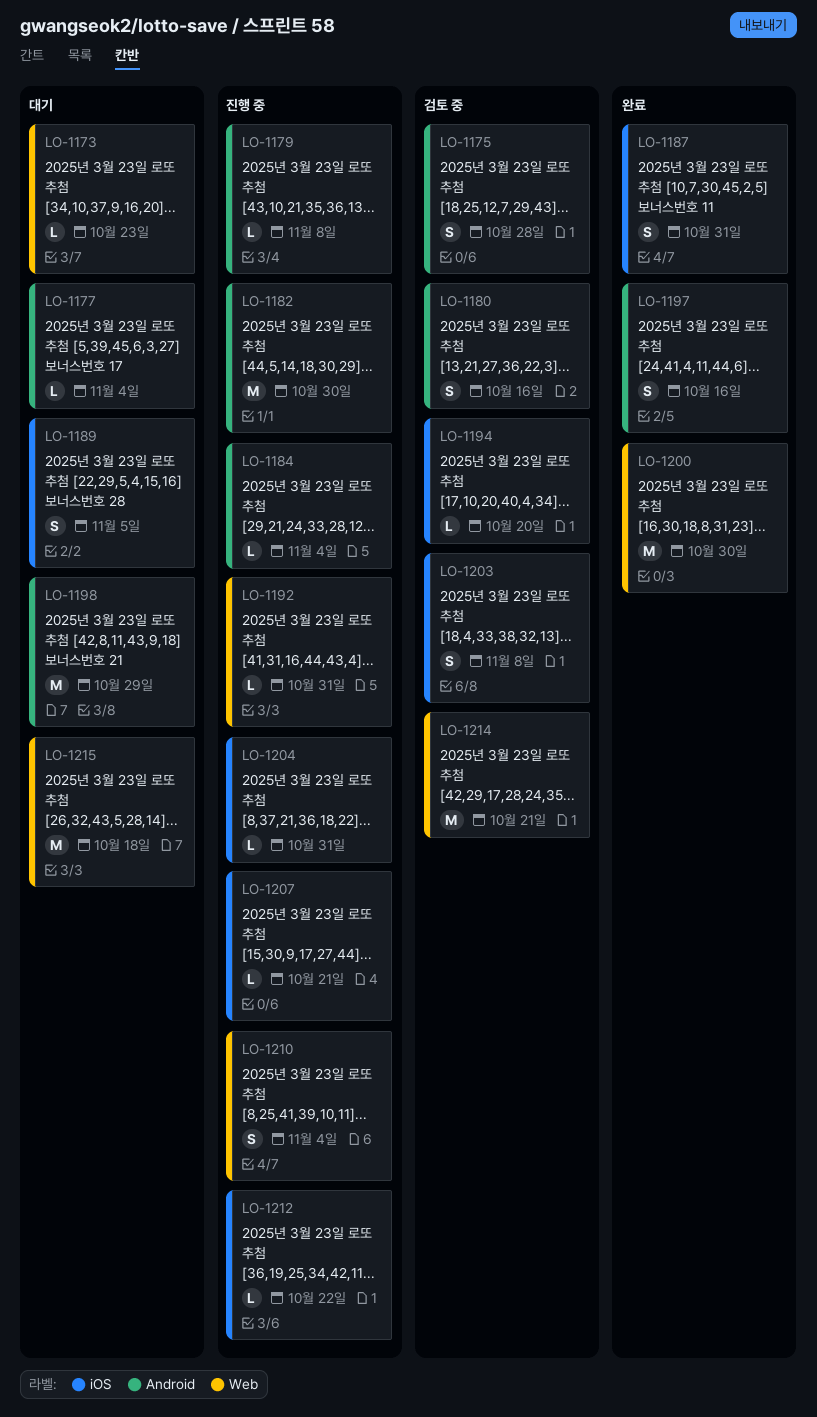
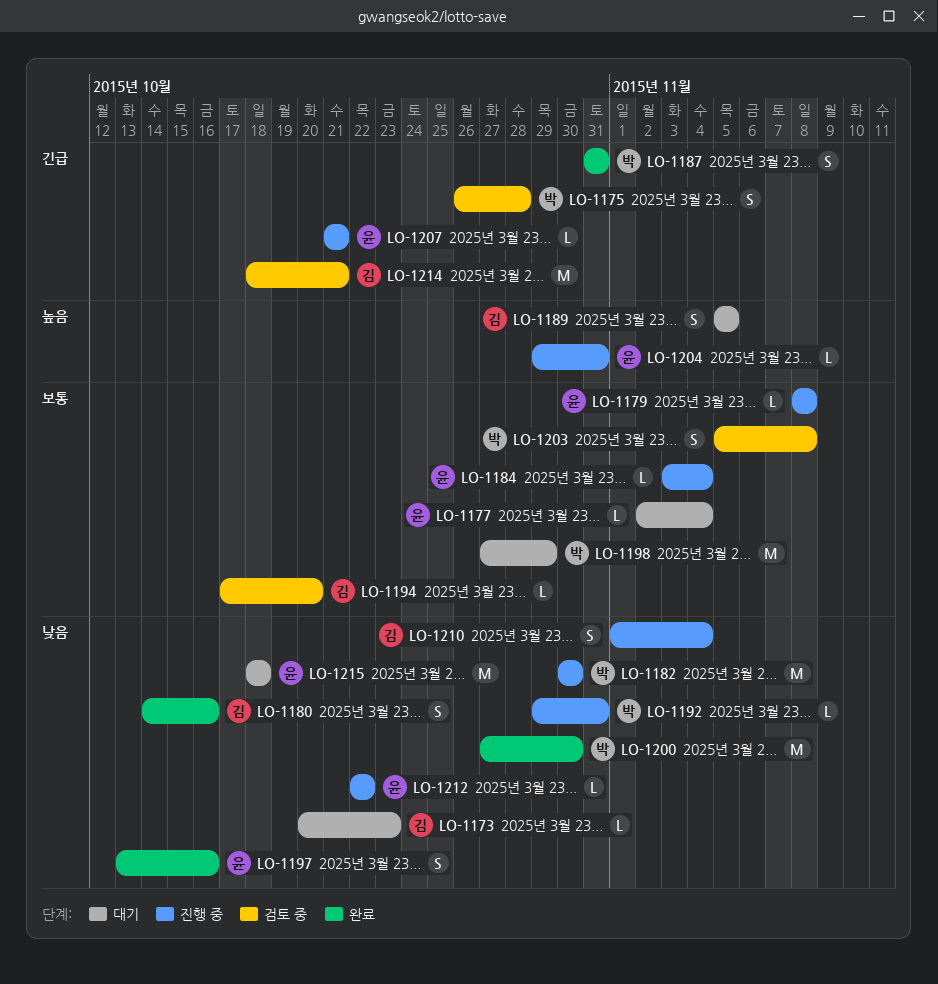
LO-1180, status: 검토 중 -> 완료

